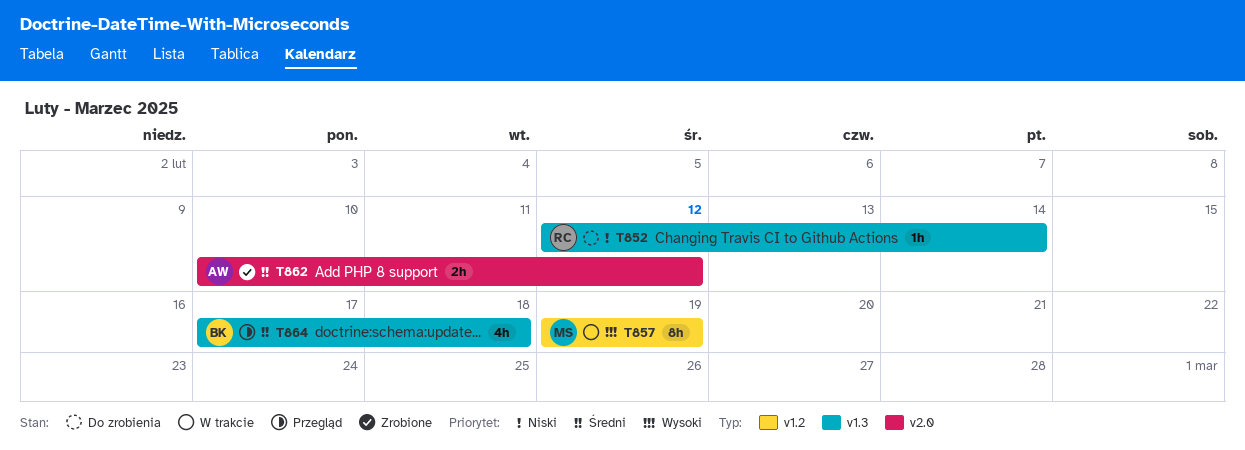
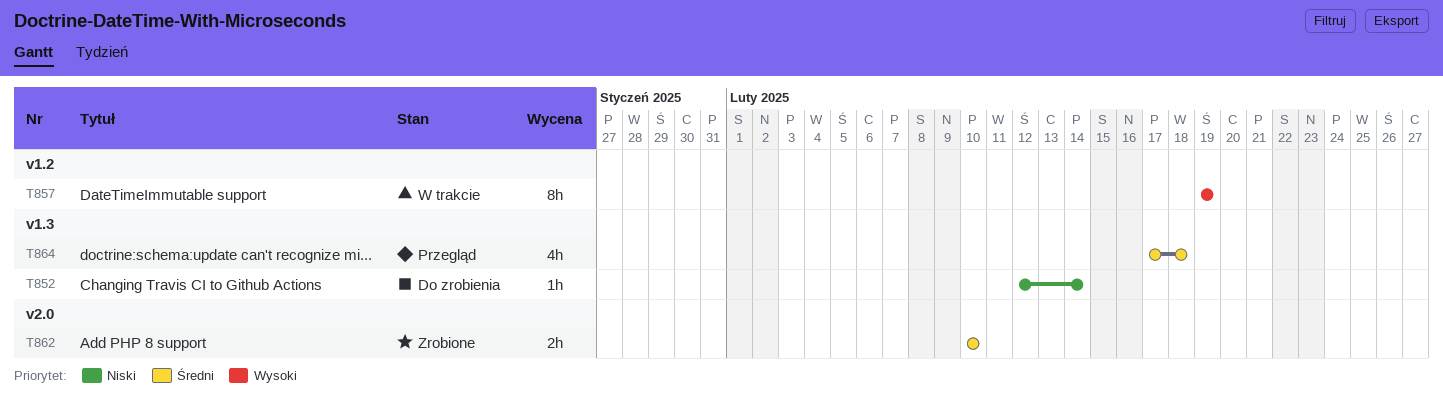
T862, due: Feb 12 -> Feb 10

